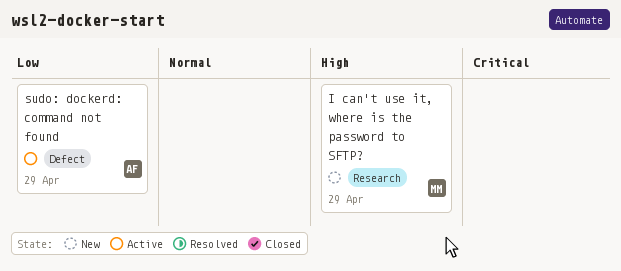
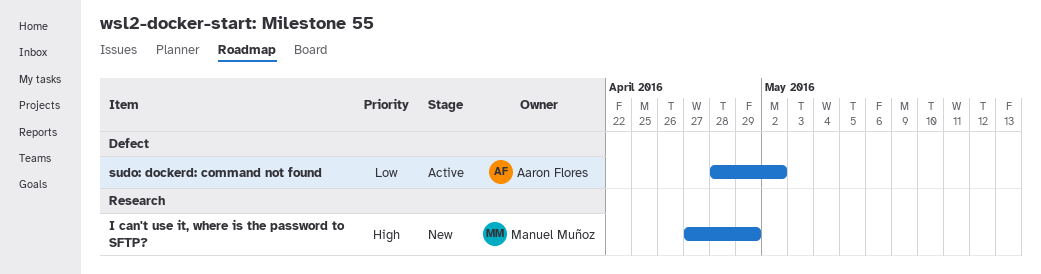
sudo: dockerd: command not found, due: Apr 29 -> May 2

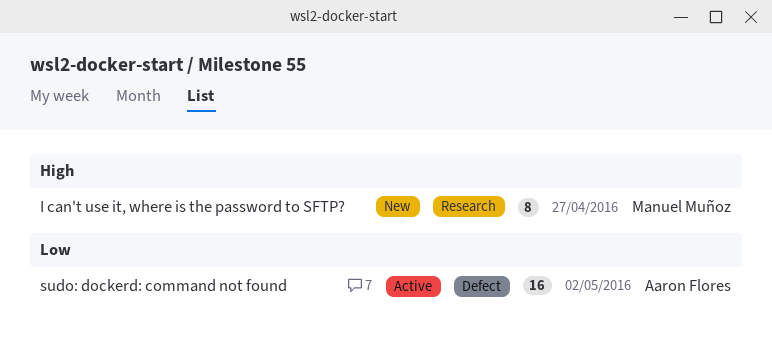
I can't use it, where is the password to SFTP?, due: Apr 29 -> Apr 27

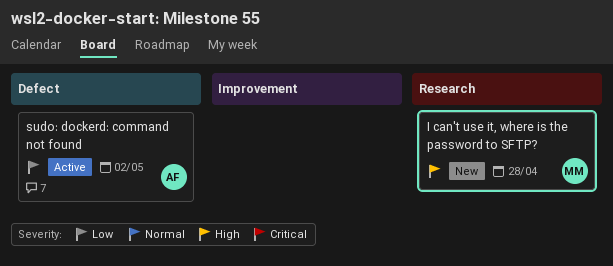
I can't use it, where is the password to SFTP?, due: Apr 27 -> Apr 28

